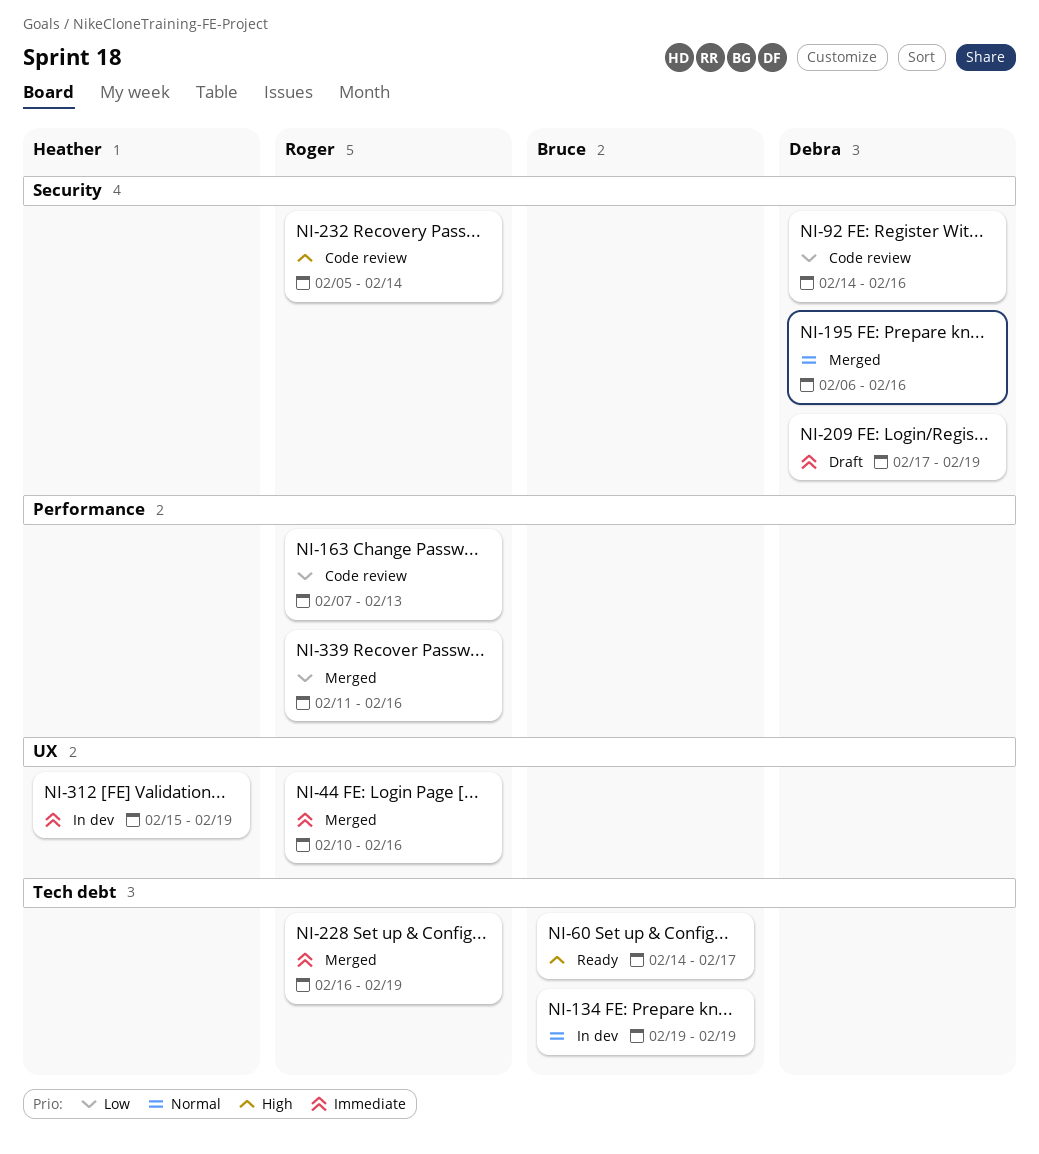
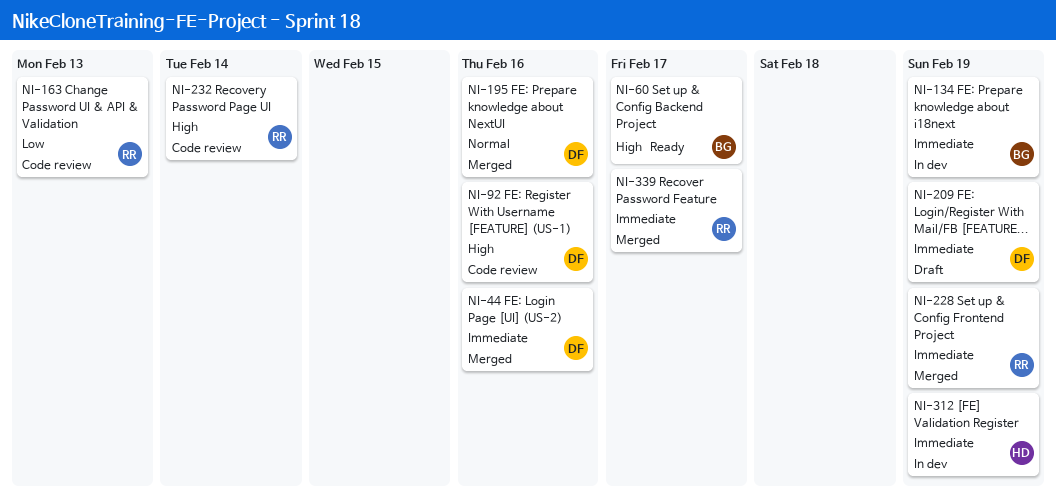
NI-44, owner: Roger -> Debra
NI-92, priority: Low -> High
NI-134, priority: Normal -> Immediate
NI-339, priority: Low -> Immediate
NI-339, due: Feb 16 -> Feb 17

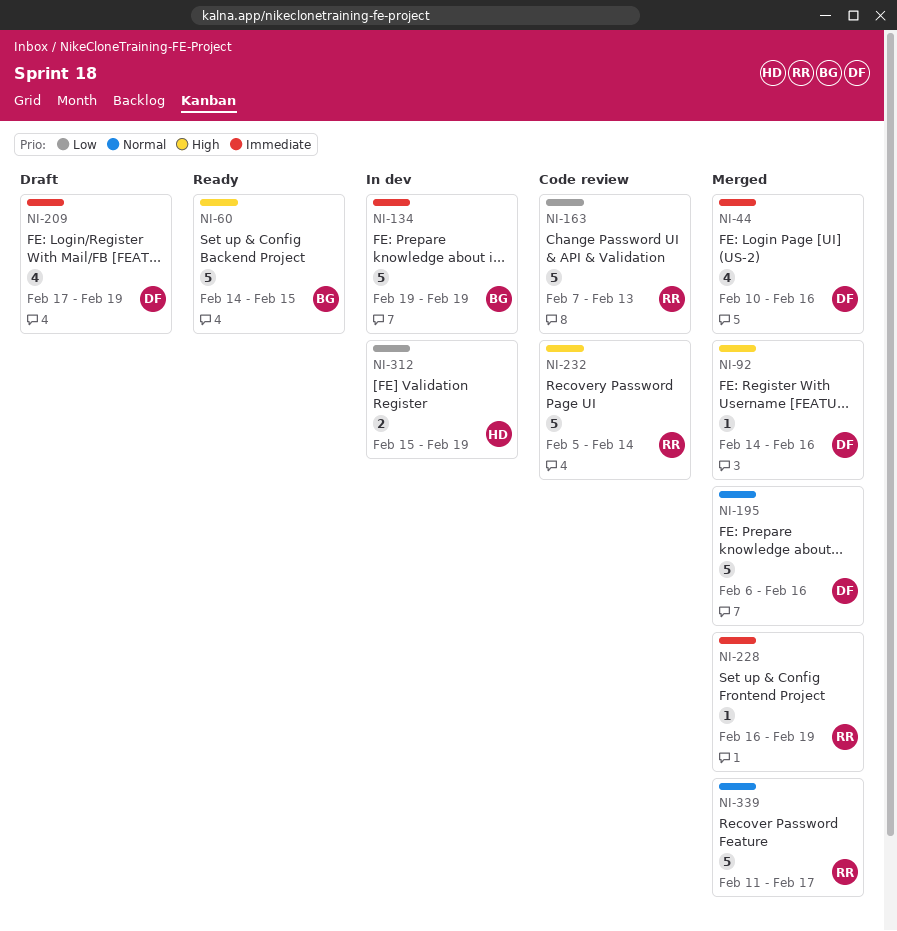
NI-60, due: Feb 17 -> Feb 15
NI-92, status: Code review -> Merged
NI-312, priority: Immediate -> Low
NI-339, priority: Immediate -> Normal

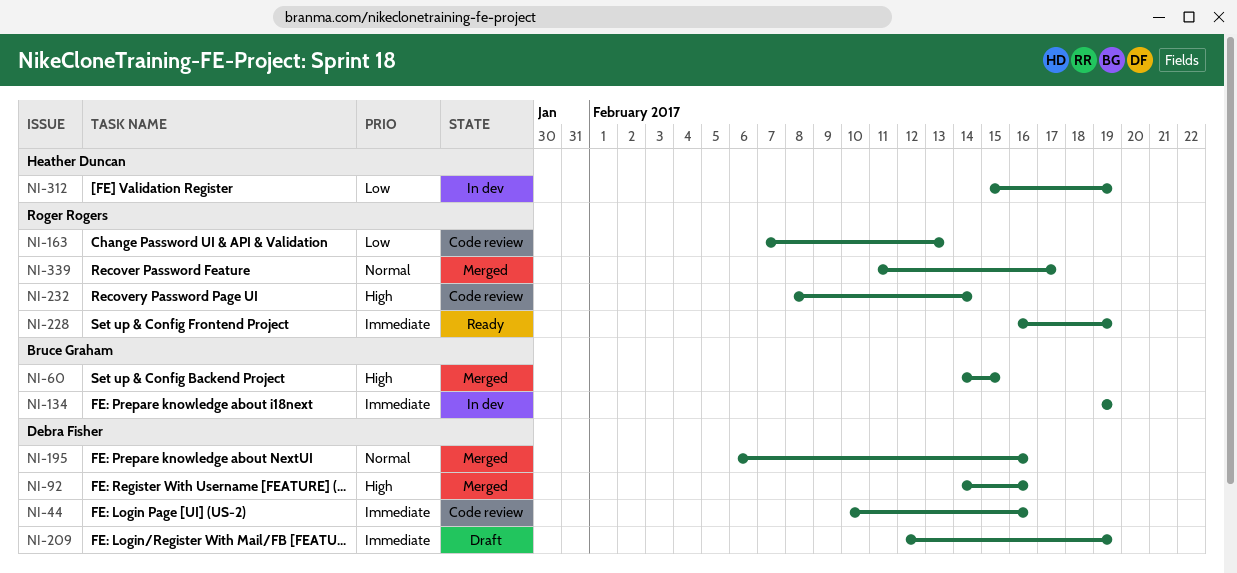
NI-44, status: Merged -> Code review
NI-60, status: Ready -> Merged
NI-209, start: Feb 17 -> Feb 12
NI-228, status: Merged -> Ready
NI-232, start: Feb 5 -> Feb 8

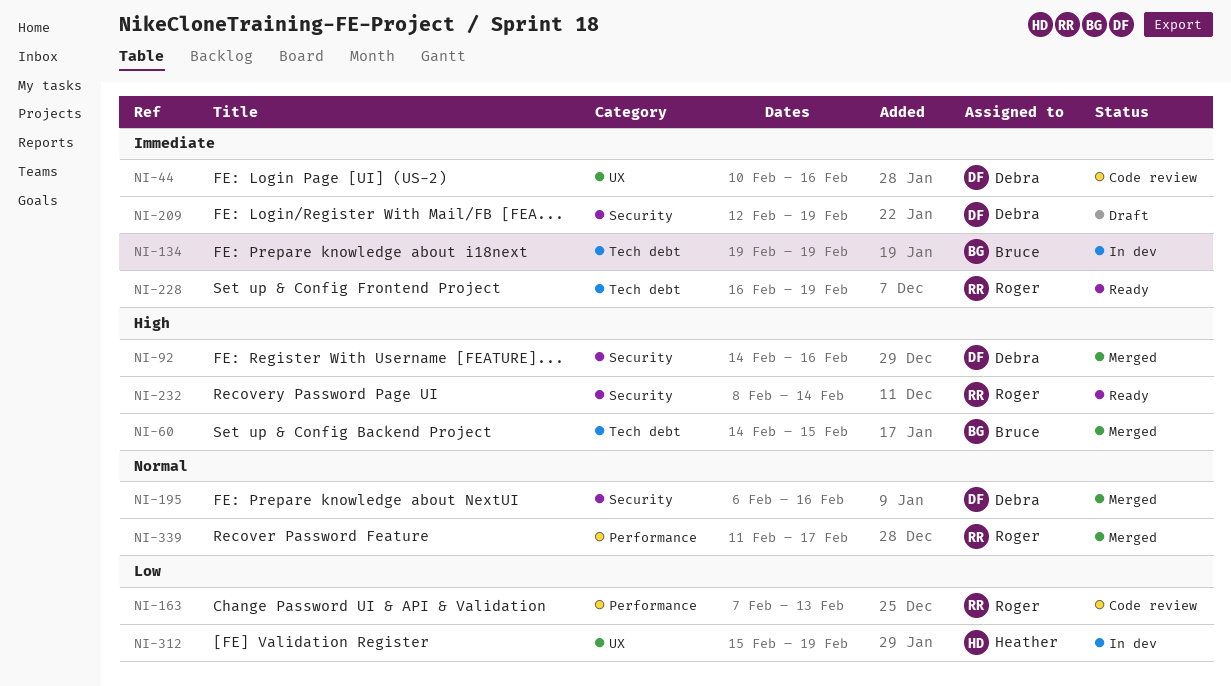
NI-232, status: Code review -> Ready

